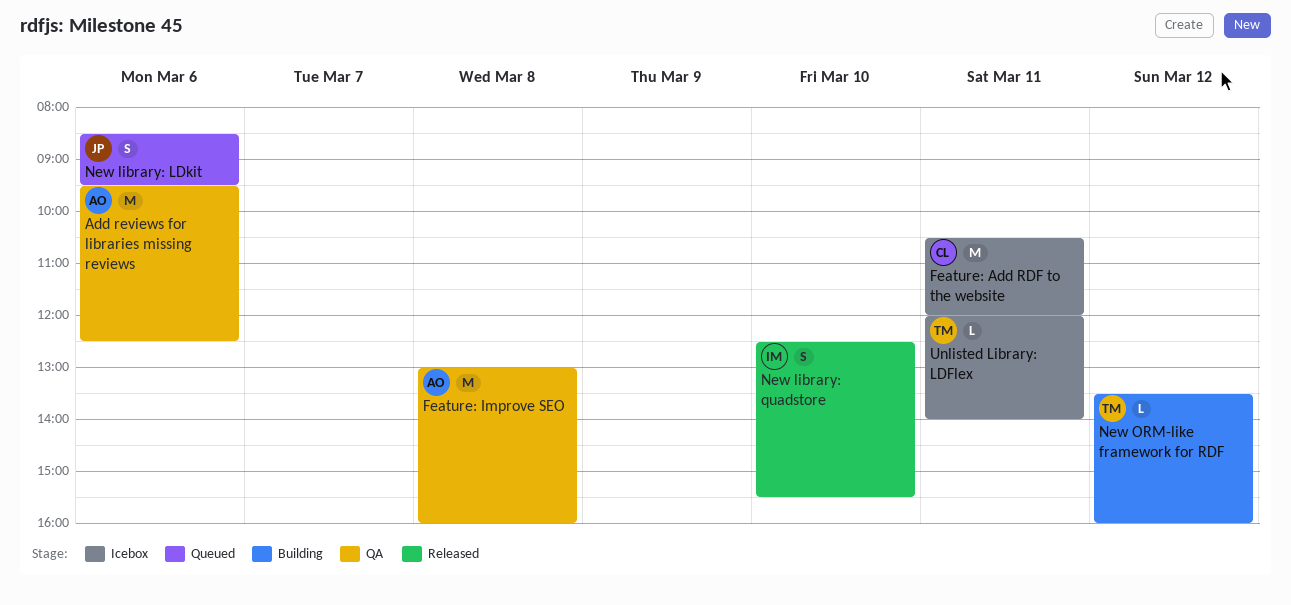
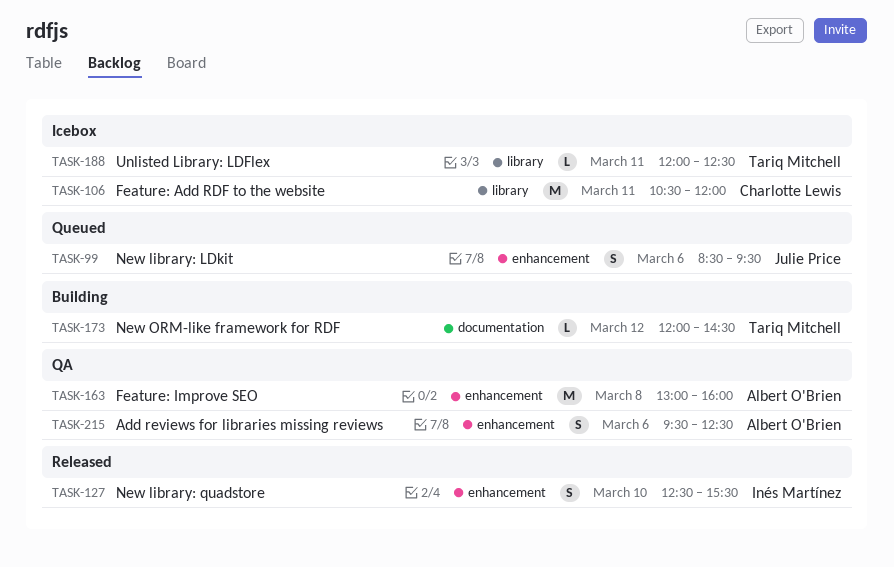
Add reviews for libraries missing reviews, estimate: M -> S
New ORM-like framework for RDF, begins: 13:30 -> 12:00
New ORM-like framework for RDF, ends: 16:00 -> 14:30
Unlisted Library: LDFlex, ends: 14:00 -> 12:30

